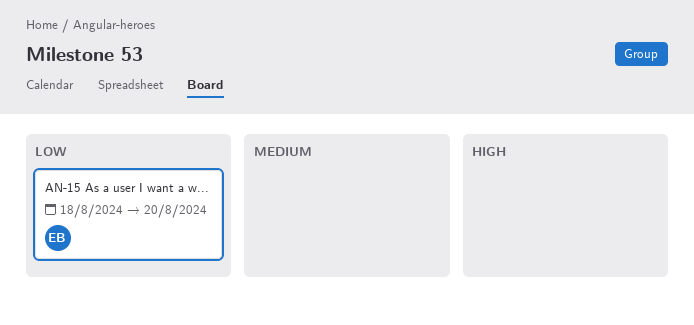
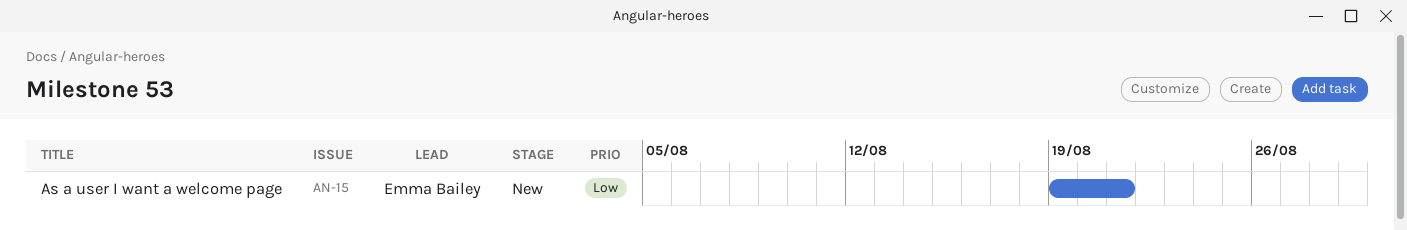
AN-15, start: Aug 18 -> Aug 19
AN-15, due: Aug 20 -> Aug 21

